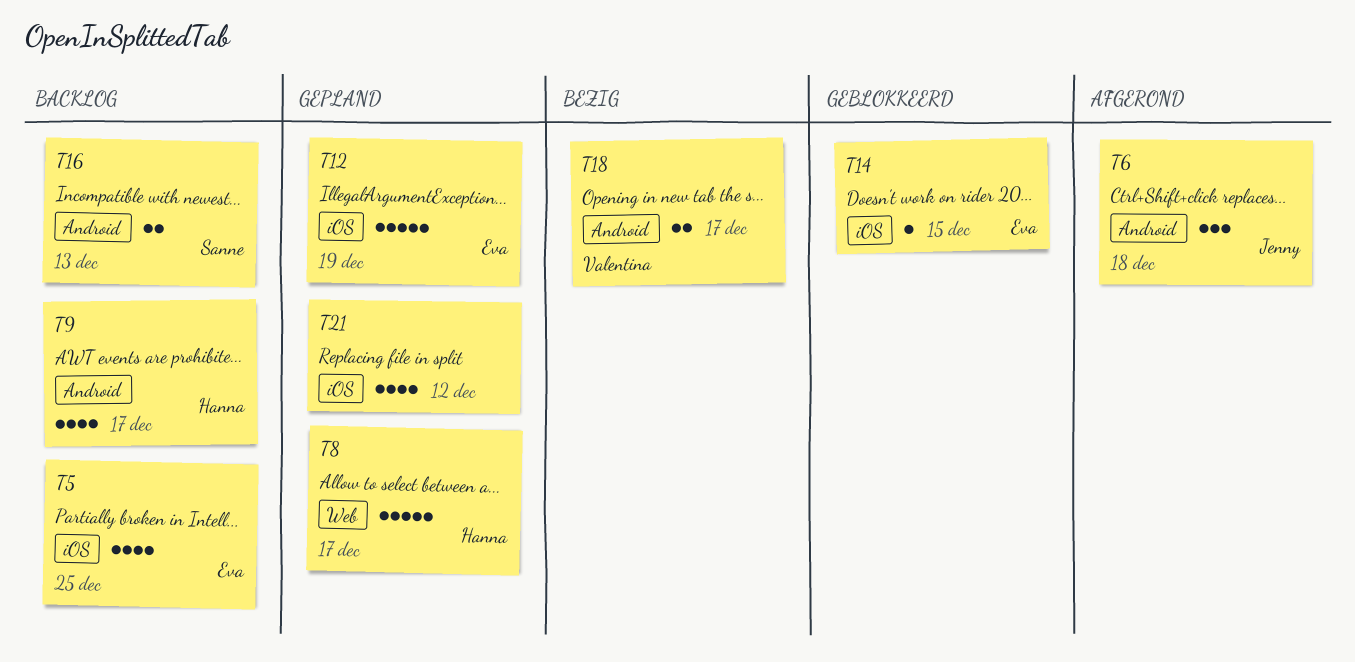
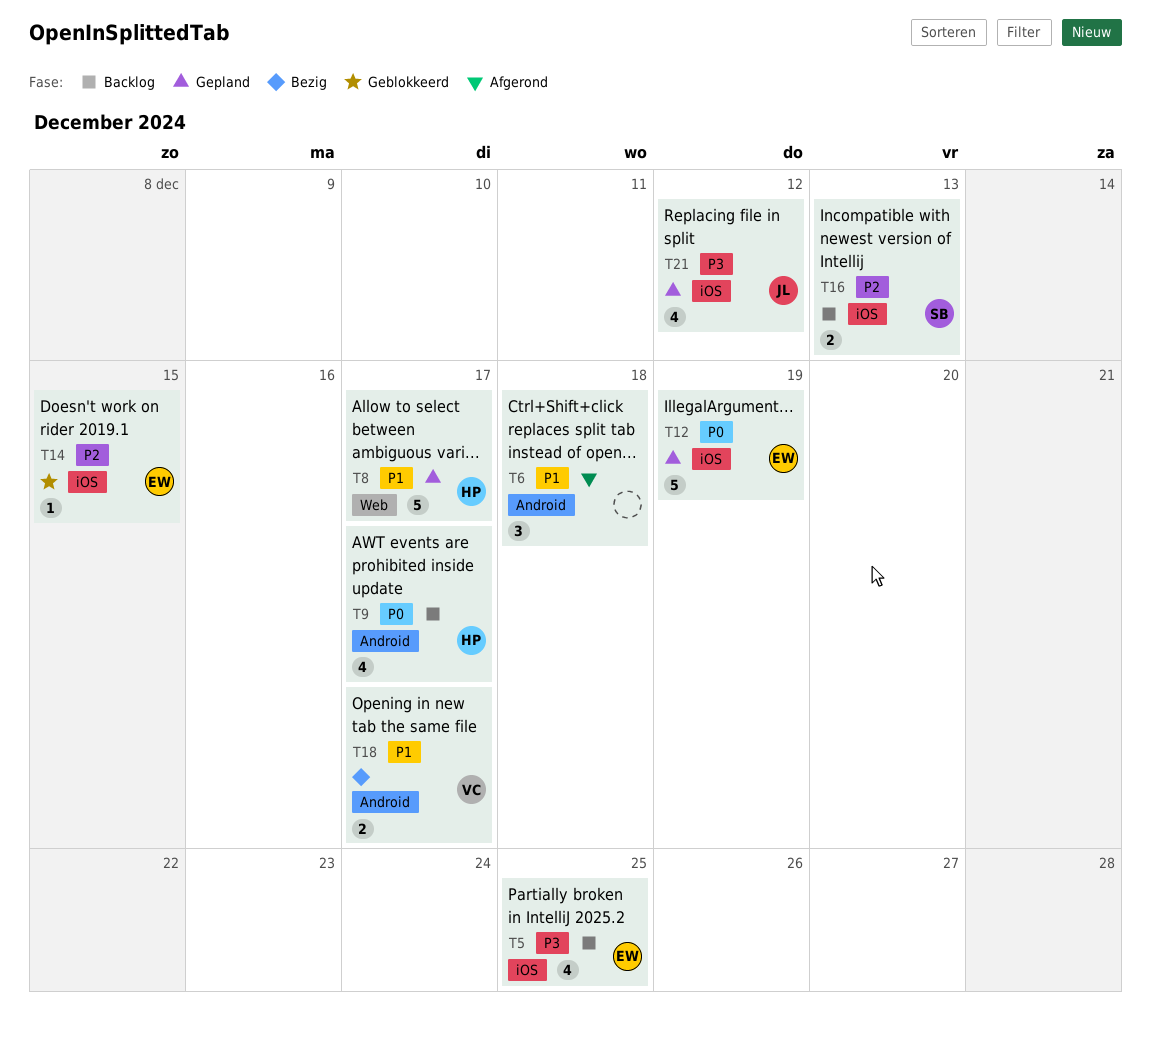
T6, owner: Jenny -> none
T16, label: Android -> iOS
T21, owner: none -> Jenny

